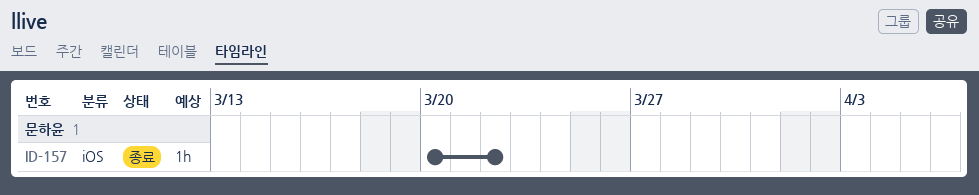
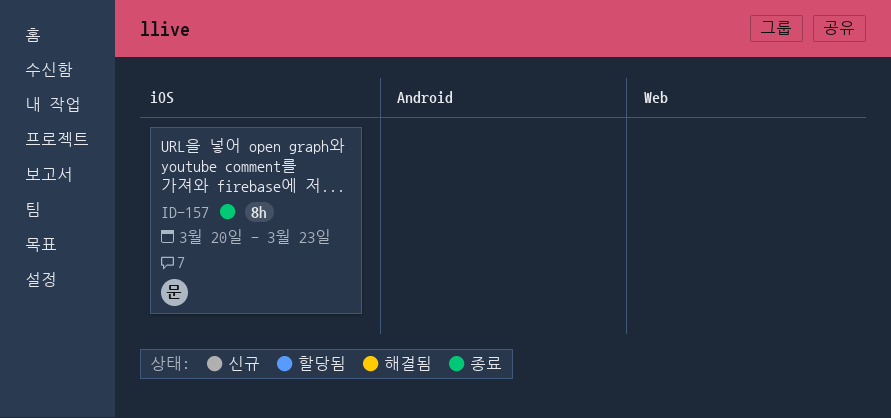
ID-157, estimate: 1h -> 8h
ID-157, due: Mar 22 -> Mar 23

